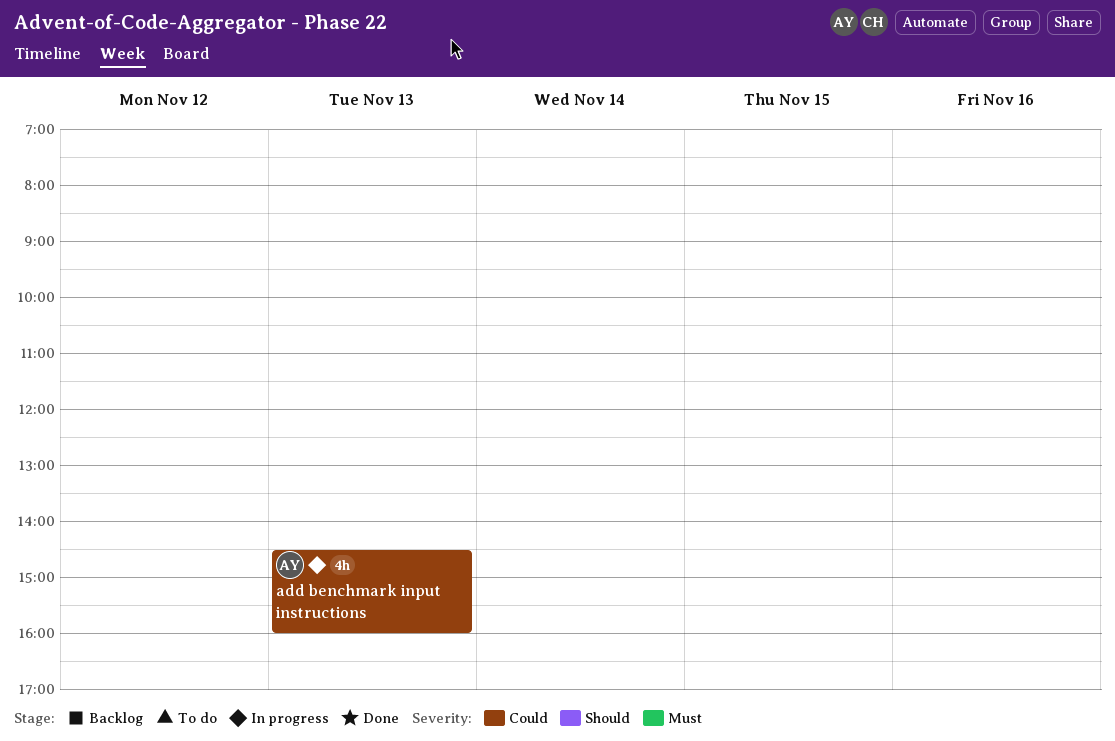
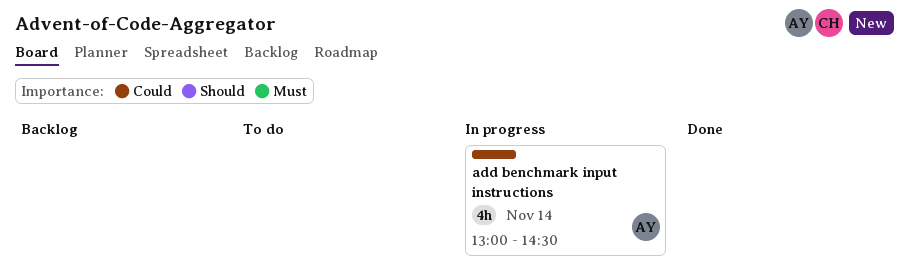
add benchmark input instructions, day: Nov 13 -> Nov 14
add benchmark input instructions, begins: 14:30 -> 13:00
add benchmark input instructions, ends: 16:00 -> 14:30

